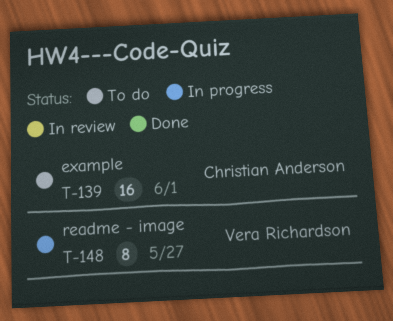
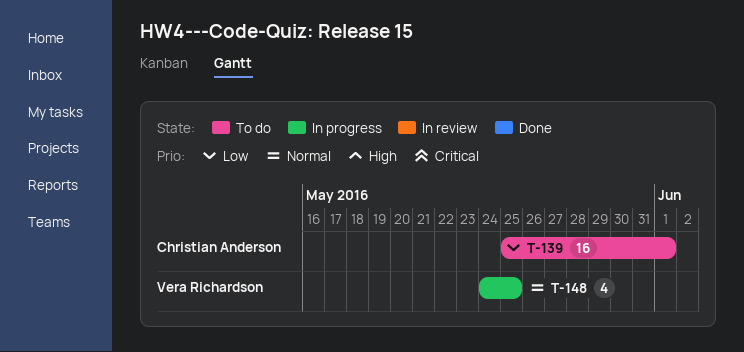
T-148, estimate: 8 -> 4
T-148, due: May 27 -> May 25

